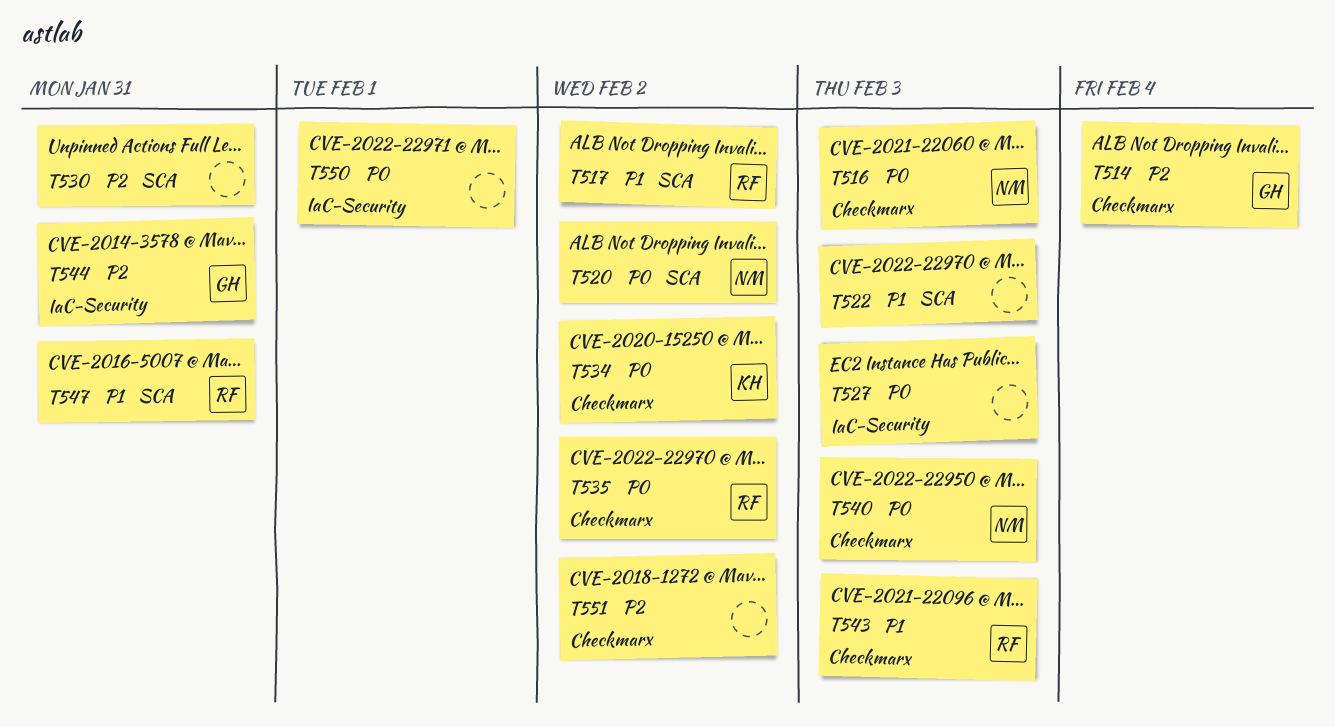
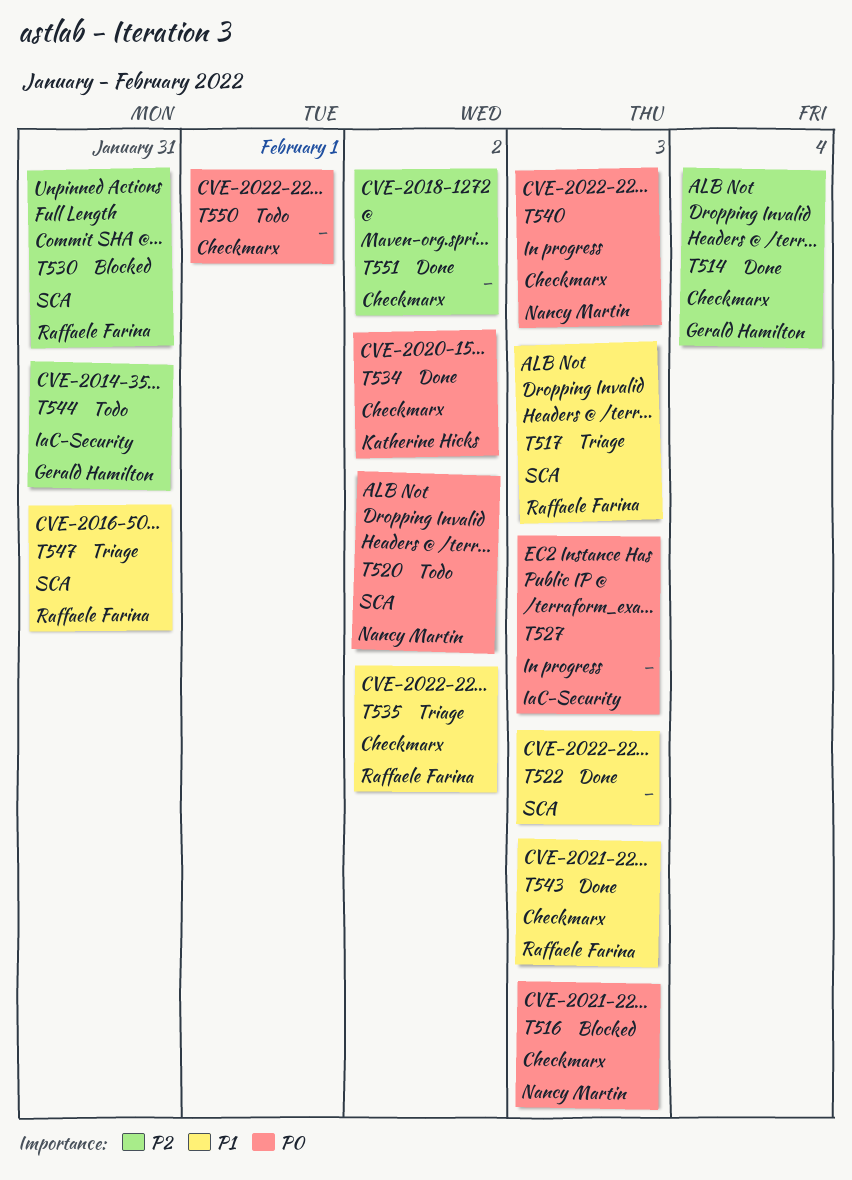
T517, due: Feb 2 -> Feb 3
T530, owner: none -> Raffaele Farina
T535, priority: P0 -> P1
T550, label: IaC-Security -> Checkmarx

